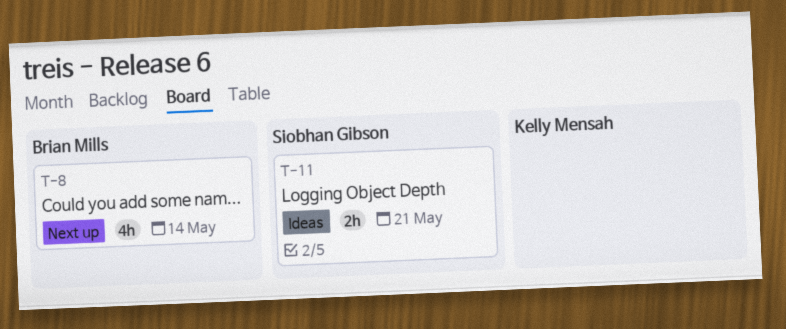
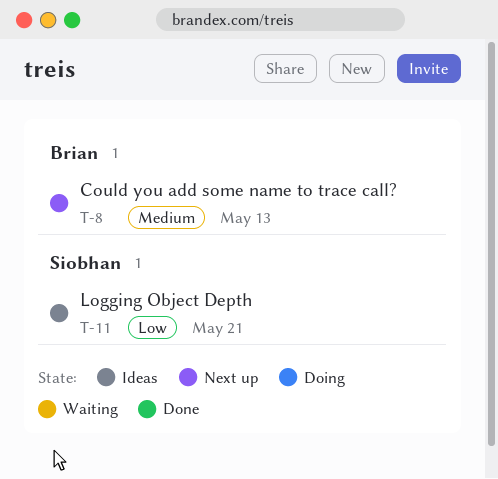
T-8, due: May 14 -> May 13

